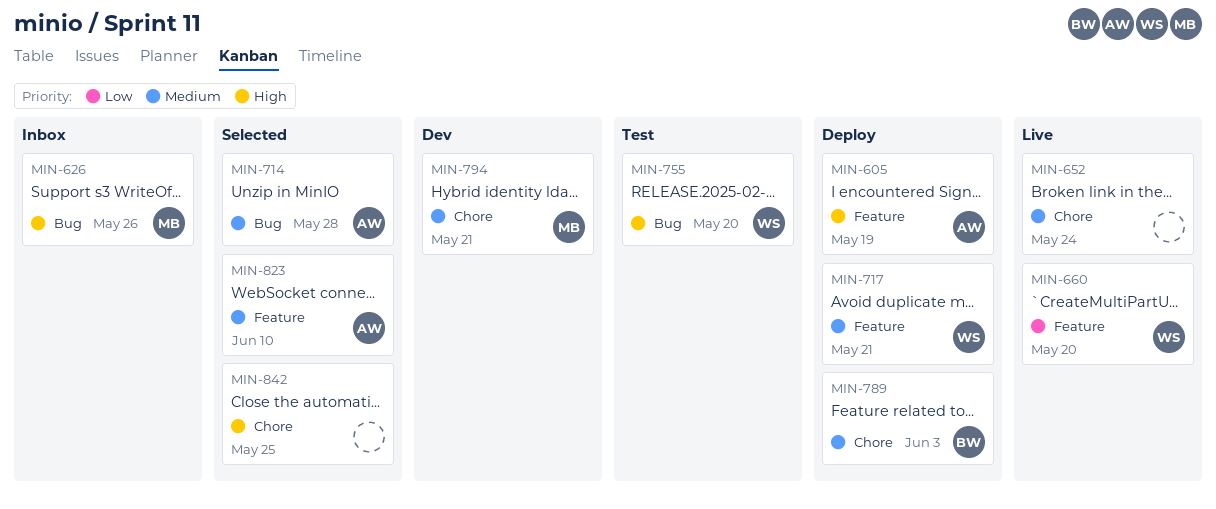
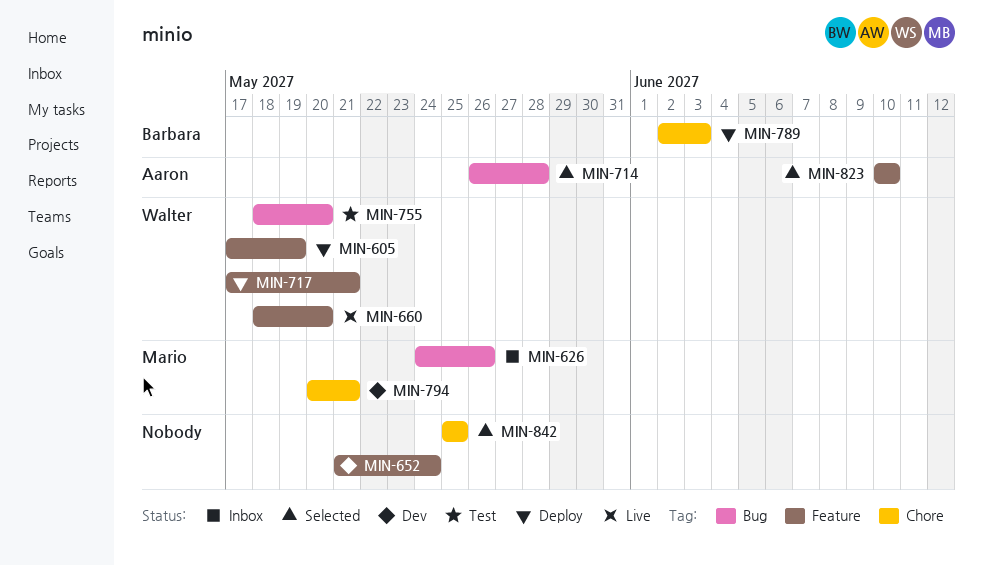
MIN-605, owner: Aaron -> Walter
MIN-652, status: Live -> Dev
MIN-652, label: Chore -> Feature

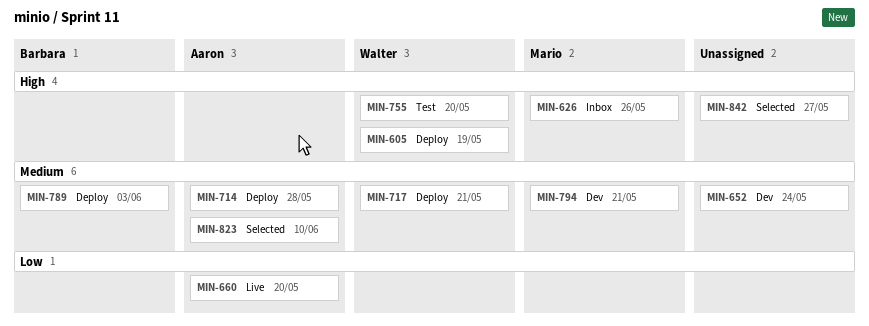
MIN-660, owner: Walter -> Aaron
MIN-714, status: Selected -> Deploy
MIN-842, due: May 25 -> May 27

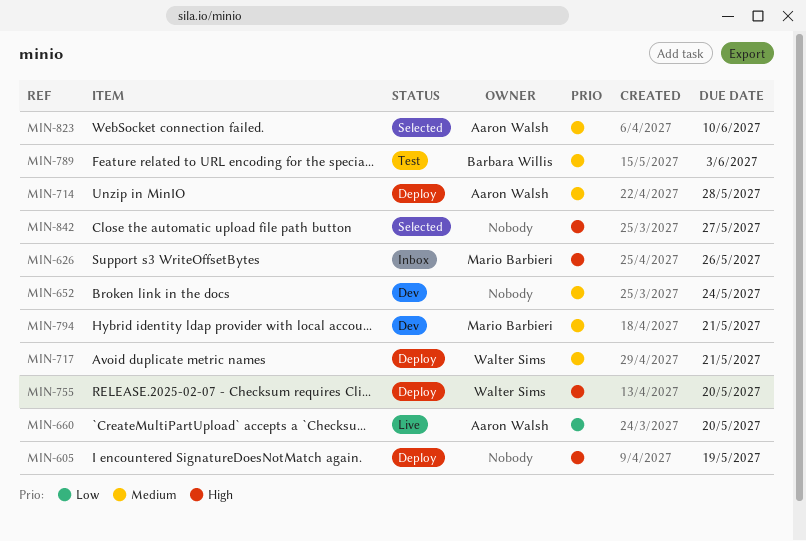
MIN-605, owner: Walter Sims -> none
MIN-755, status: Test -> Deploy
MIN-789, status: Deploy -> Test

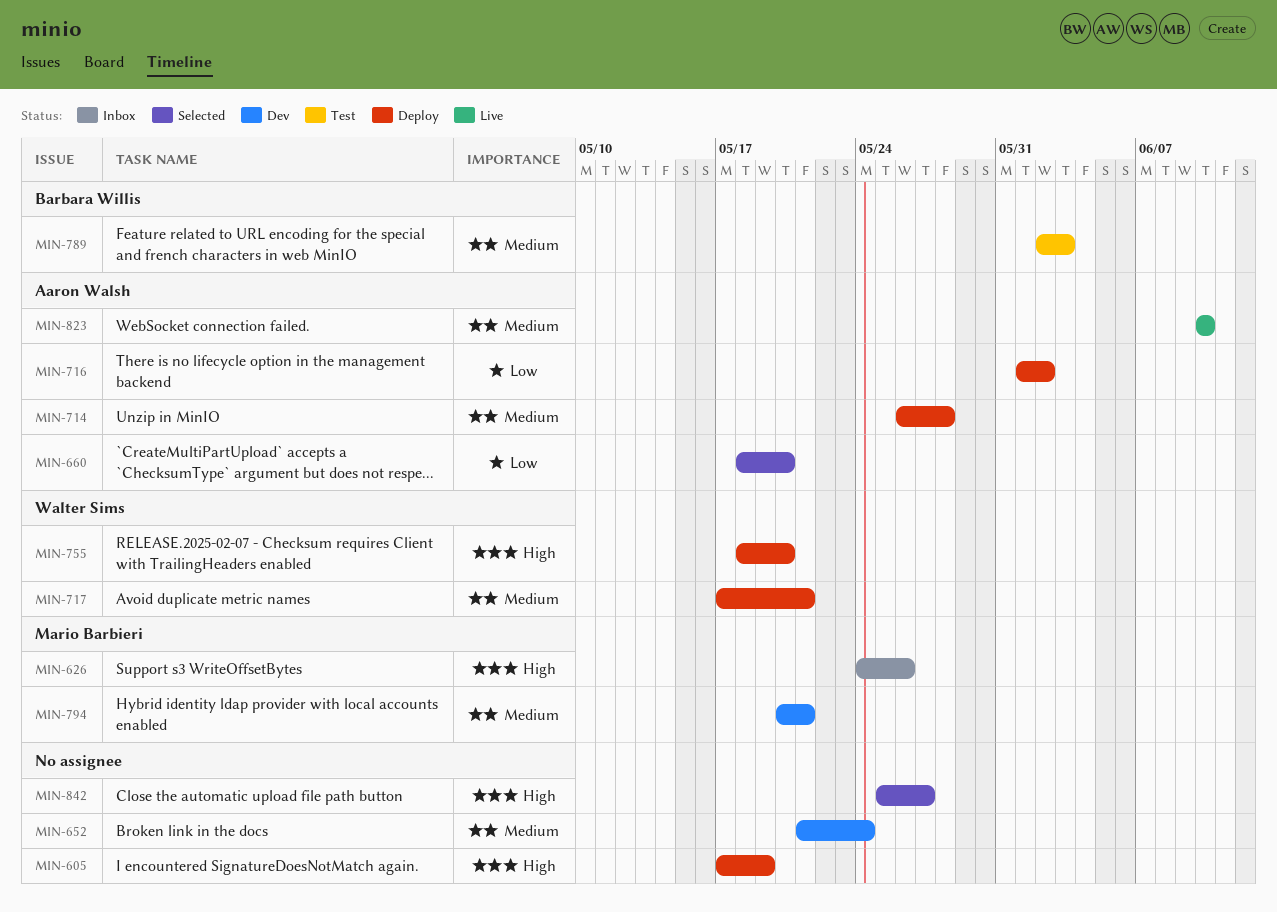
MIN-660, status: Live -> Selected
MIN-716: none -> present
MIN-823, status: Selected -> Live

